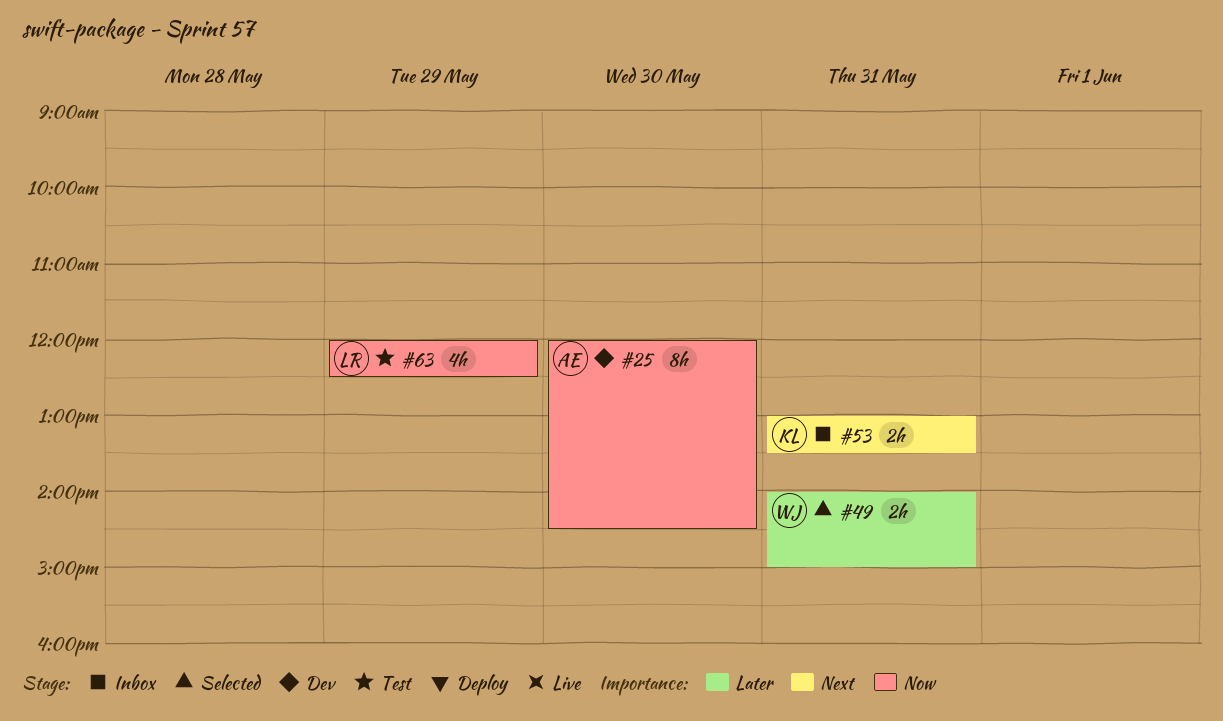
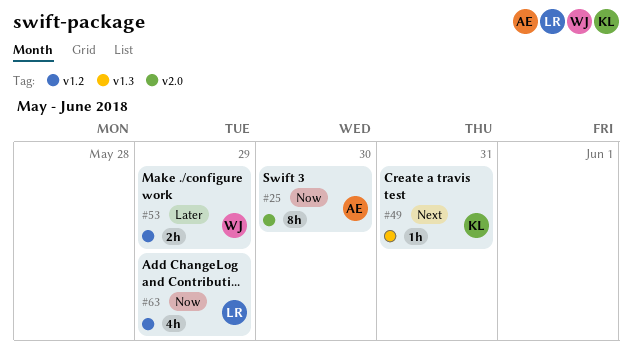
#49, owner: WJ -> KL
#49, priority: Later -> Next
#49, estimate: 2h -> 1h
#53, owner: KL -> WJ
#53, priority: Next -> Later
#53, day: May 31 -> May 29

